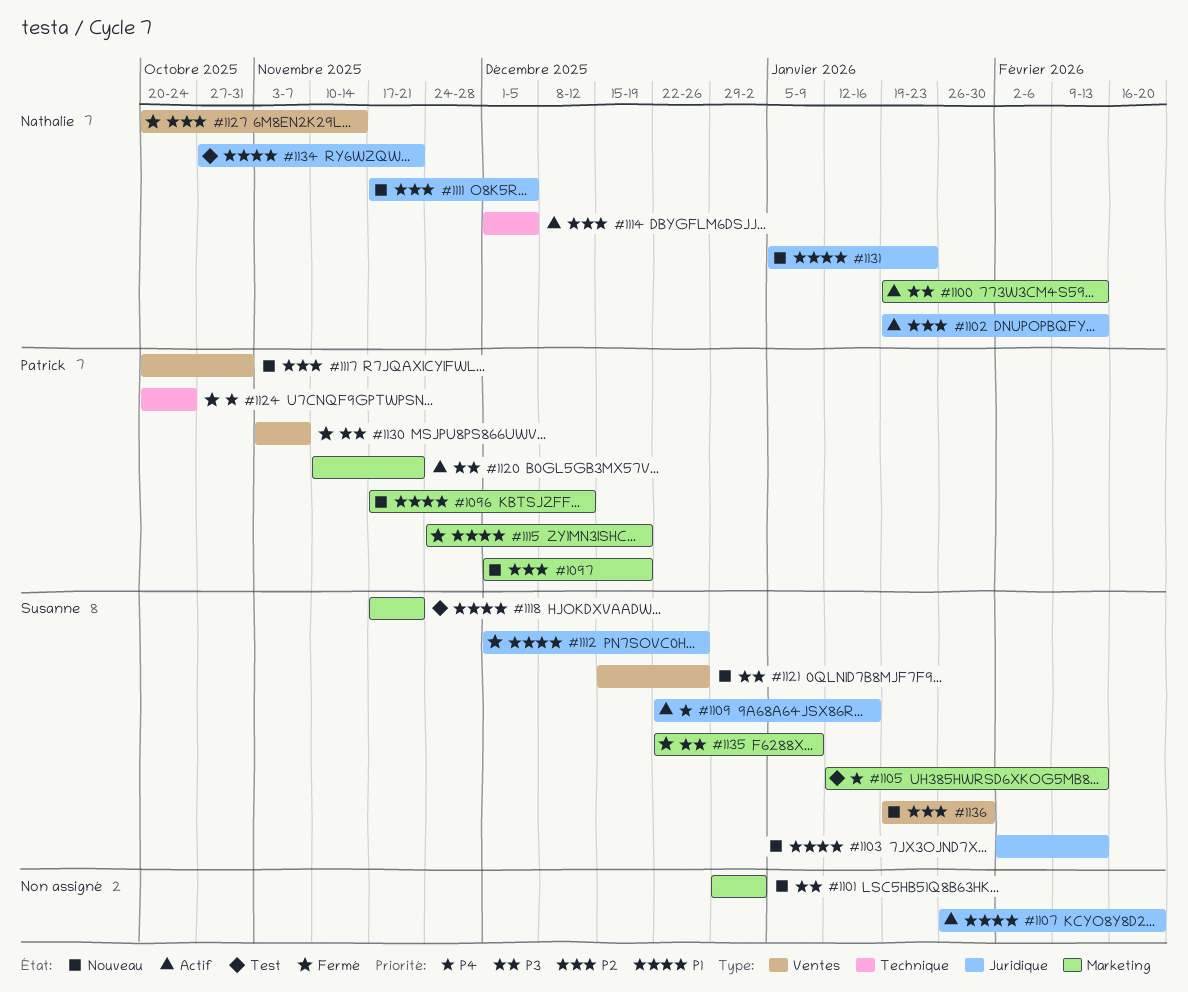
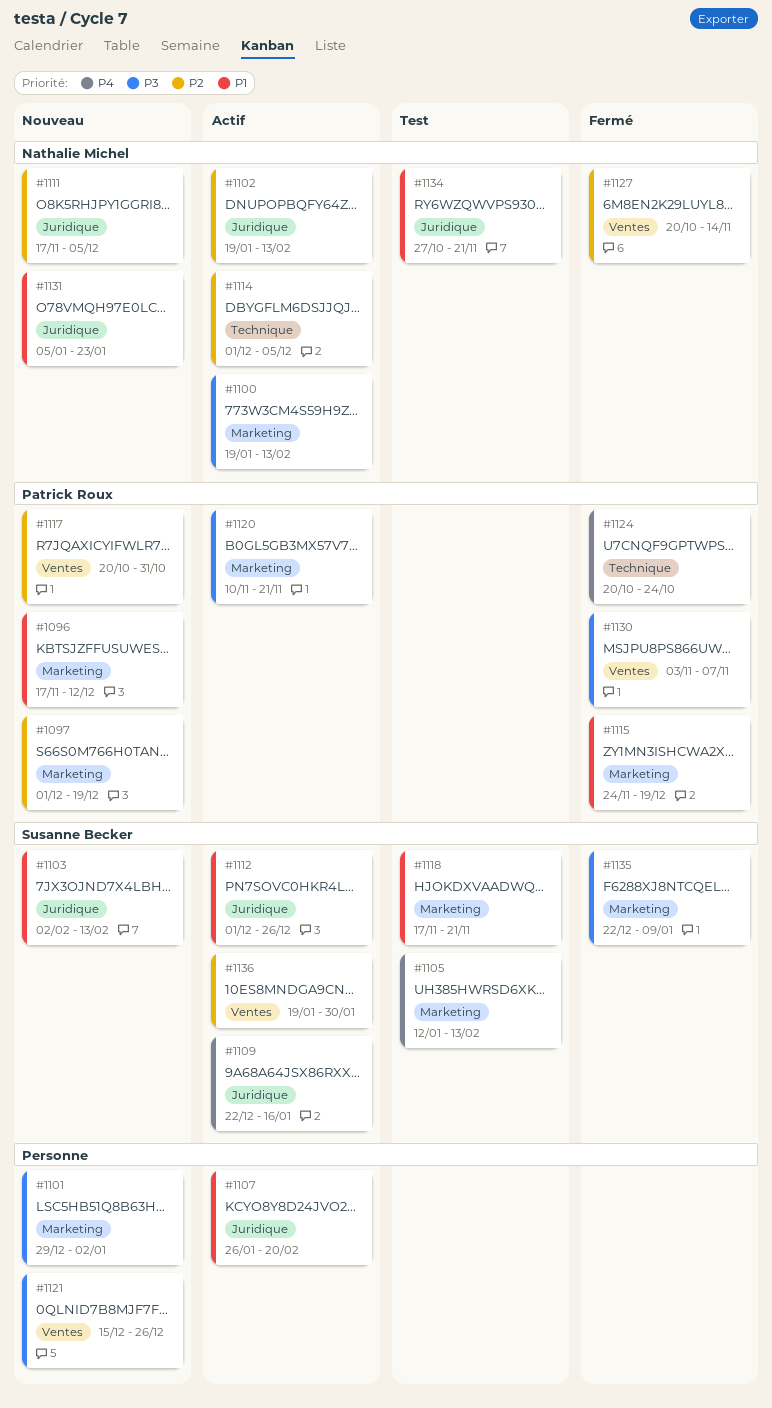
#1112, status: Fermé -> Actif
#1121, owner: Susanne Becker -> none
#1136, status: Nouveau -> Actif

